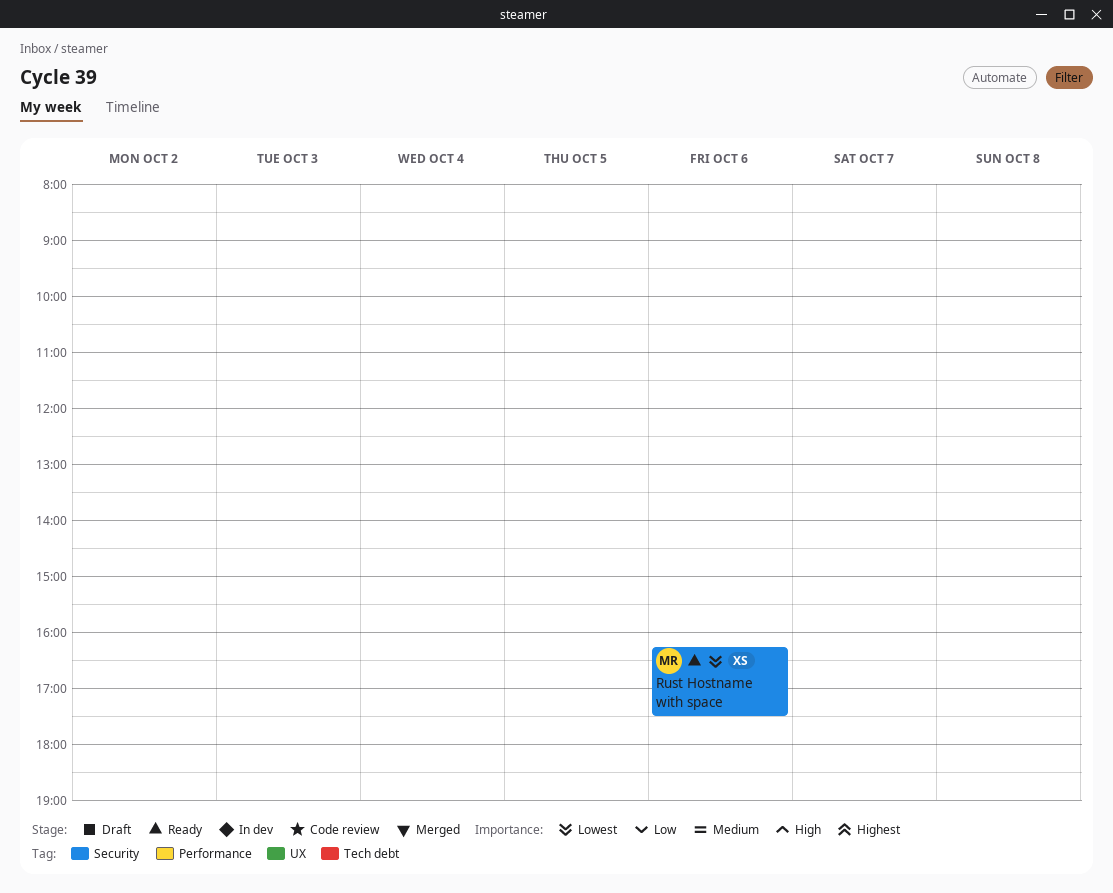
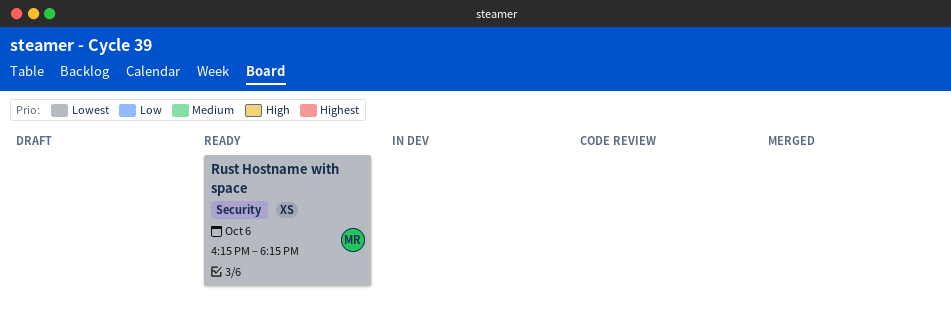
Rust Hostname with space, ends: 17:30 -> 18:15

